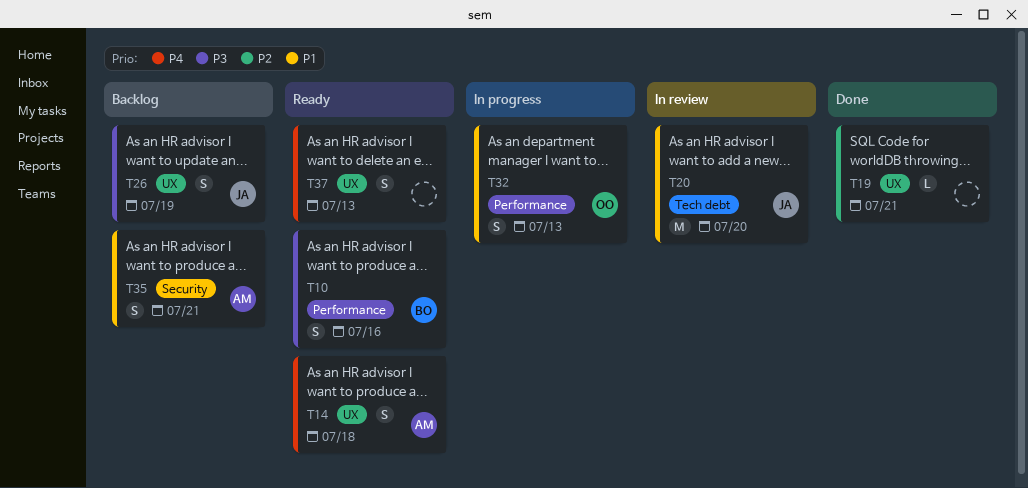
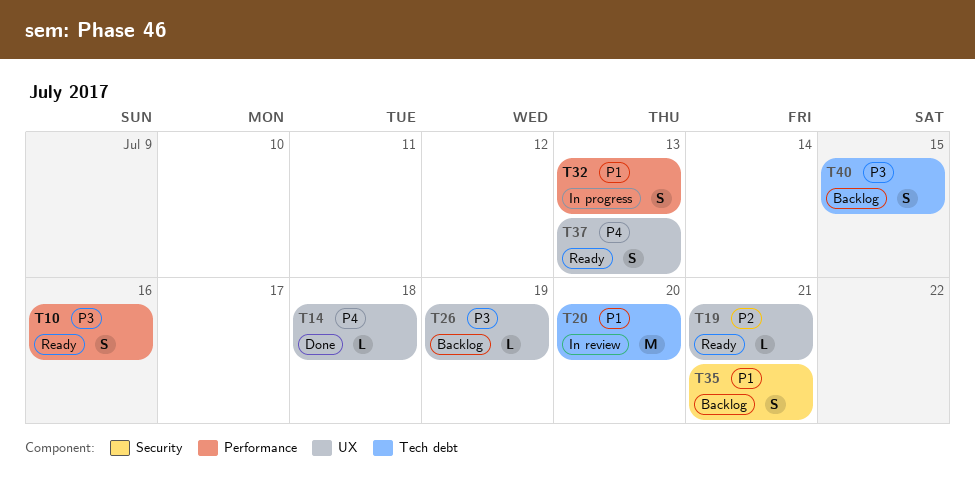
T14, status: Ready -> Done
T14, estimate: S -> L
T19, status: Done -> Ready
T26, estimate: S -> L
T40: none -> present

